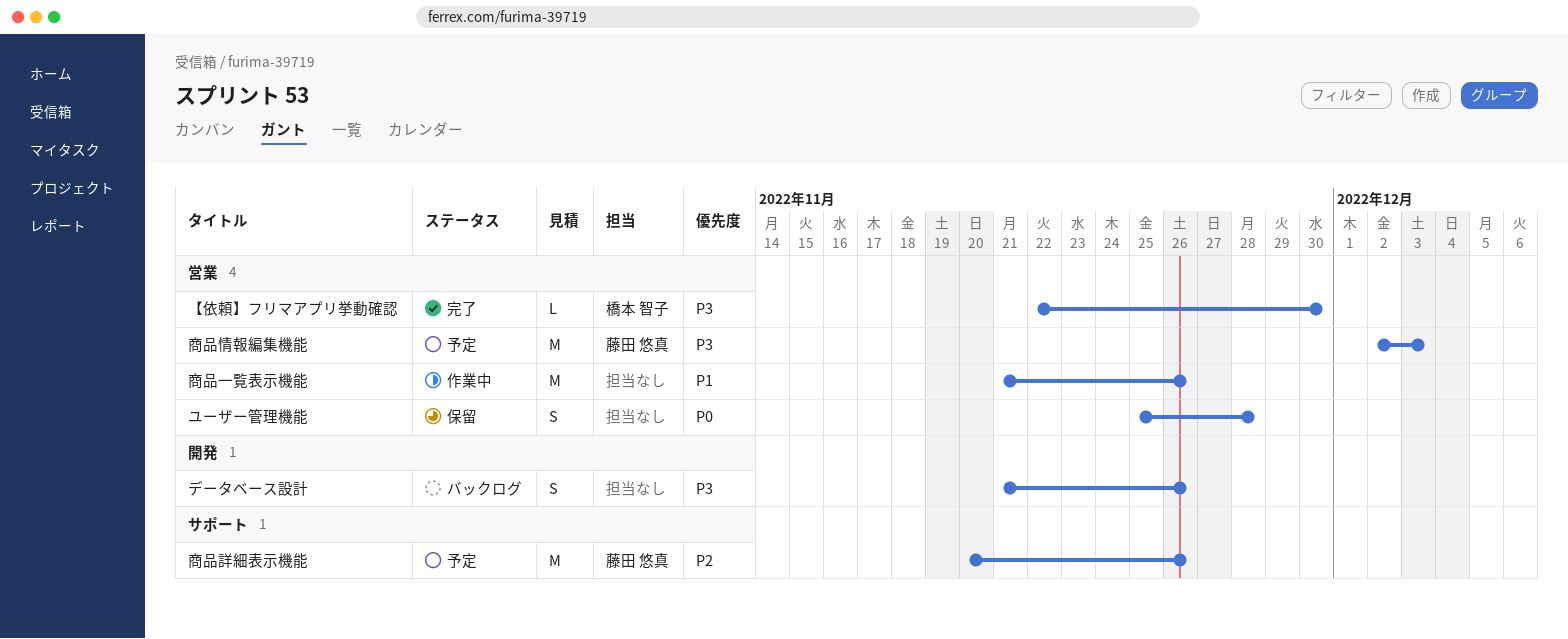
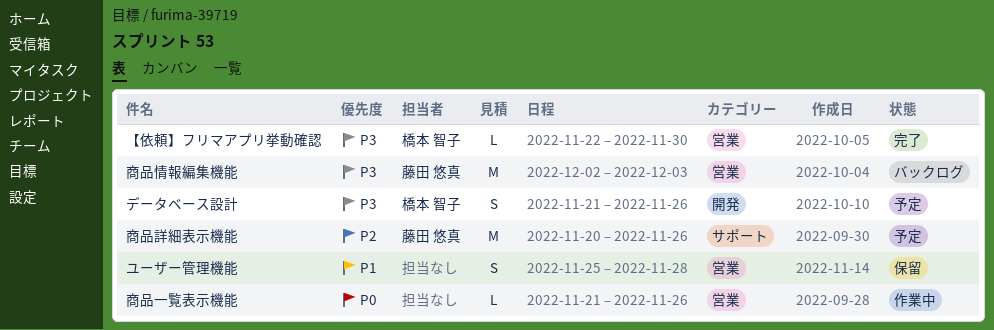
データベース設計, status: バックログ -> 予定
データベース設計, owner: none -> 橋本 智子
ユーザー管理機能, priority: P0 -> P1
商品一覧表示機能, priority: P1 -> P0
商品一覧表示機能, estimate: M -> L
商品情報編集機能, status: 予定 -> バックログ

